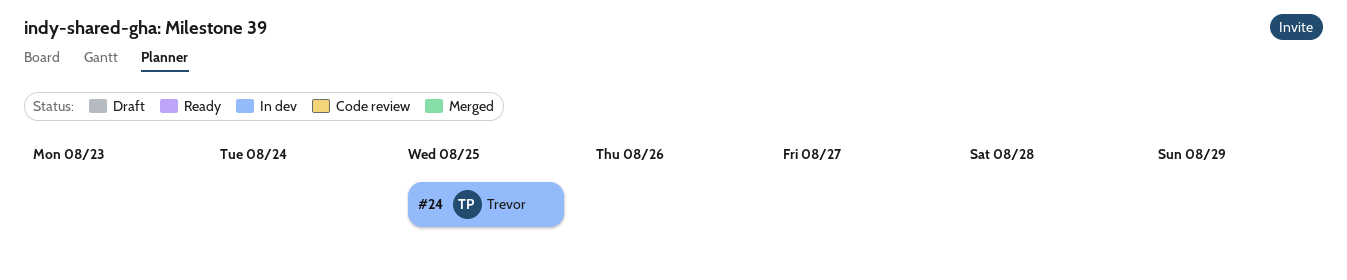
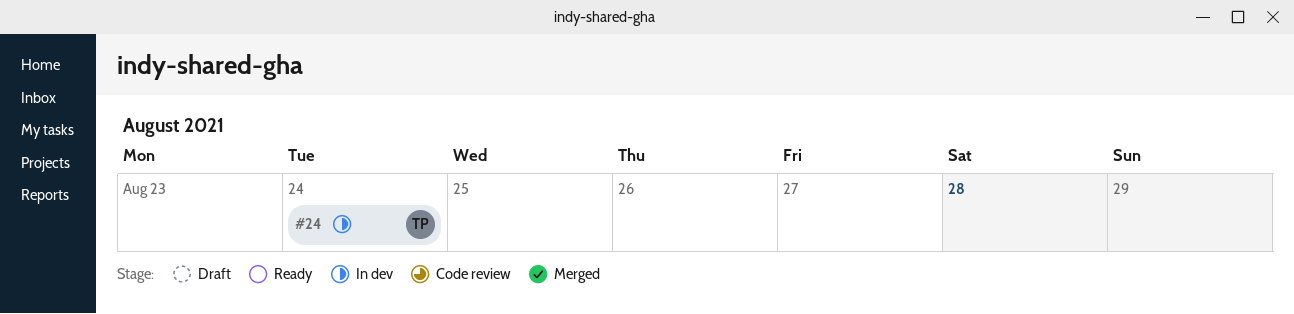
#24, due: Aug 25 -> Aug 24

